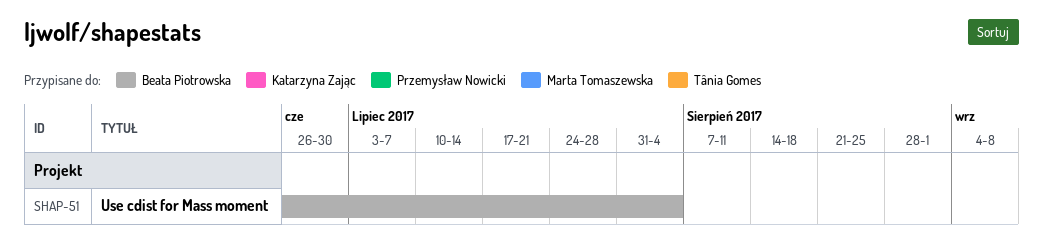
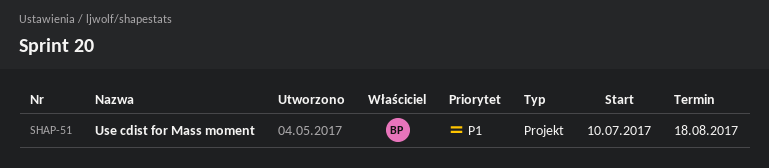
SHAP-51, start: Jun 26 -> Jul 10
SHAP-51, due: Aug 4 -> Aug 18

